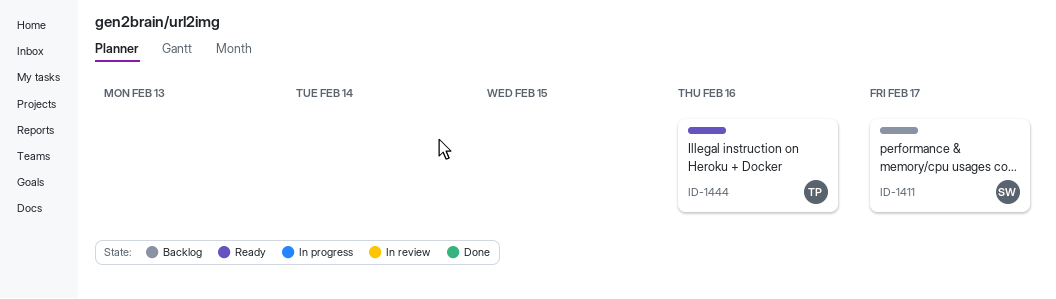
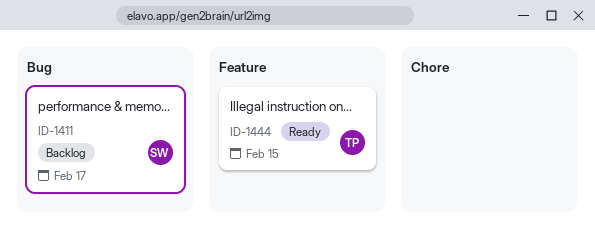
ID-1444, due: Feb 16 -> Feb 15

